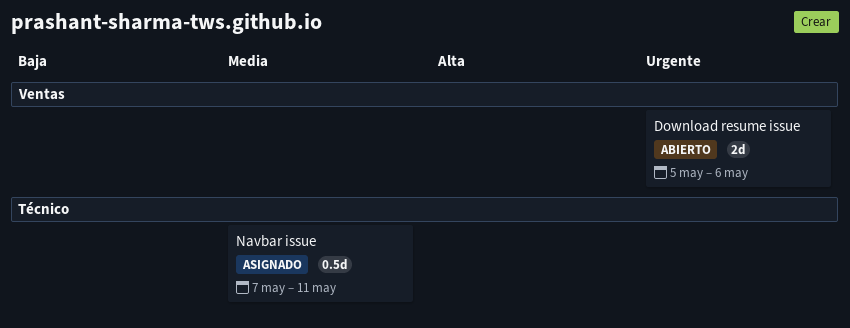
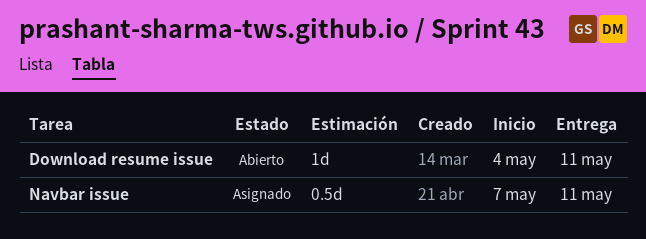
Download resume issue, estimate: 2d -> 1d
Download resume issue, start: May 5 -> May 4
Download resume issue, due: May 6 -> May 11

